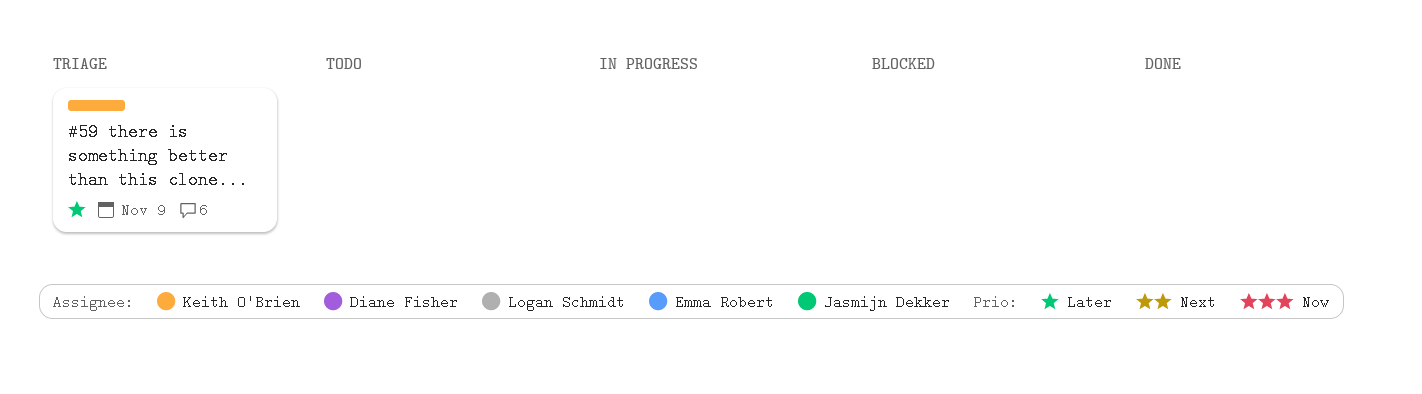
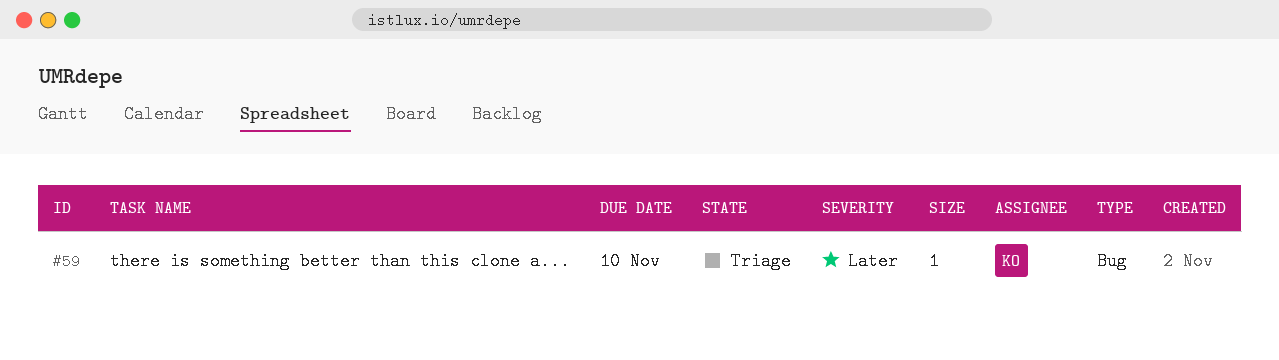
#59, due: Nov 9 -> Nov 10

